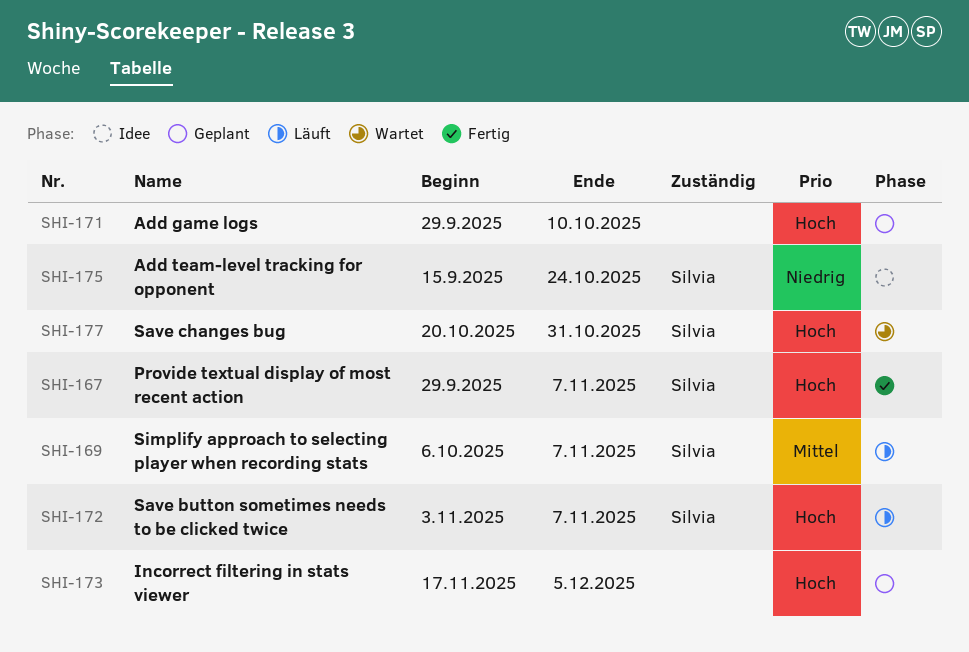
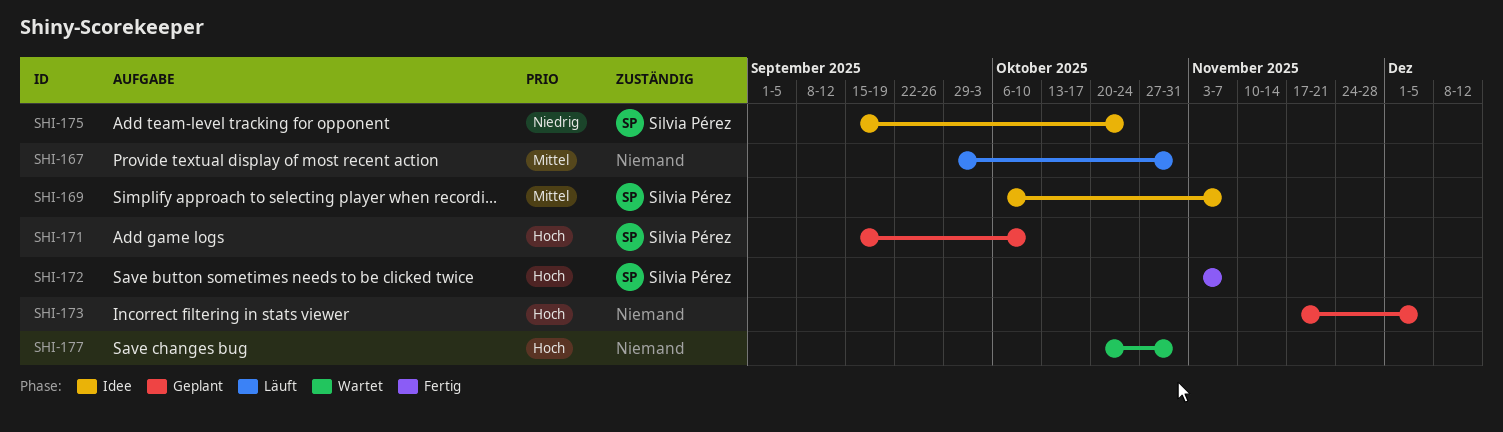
SHI-167, status: Fertig -> Läuft
SHI-167, owner: Silvia Pérez -> none
SHI-167, priority: Hoch -> Mittel
SHI-167, due: Nov 7 -> Oct 31
SHI-169, status: Läuft -> Idee
SHI-171, owner: none -> Silvia Pérez
SHI-171, start: Sep 29 -> Sep 15
SHI-172, status: Läuft -> Fertig
SHI-177, owner: Silvia Pérez -> none

